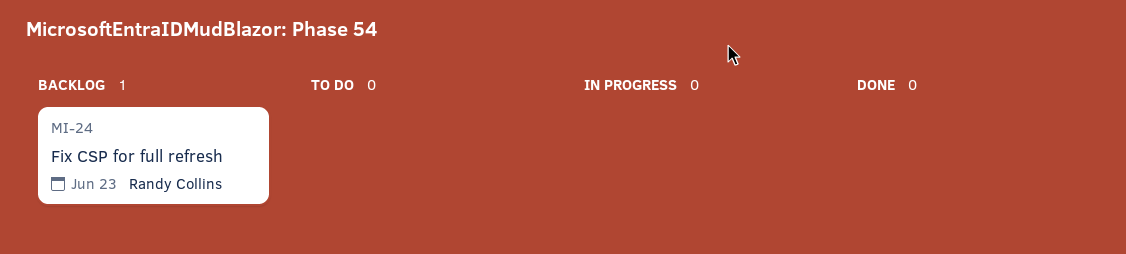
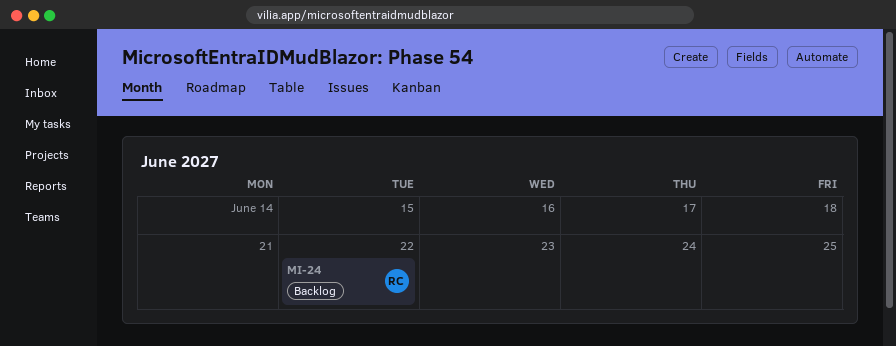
MI-24, due: Jun 23 -> Jun 22

